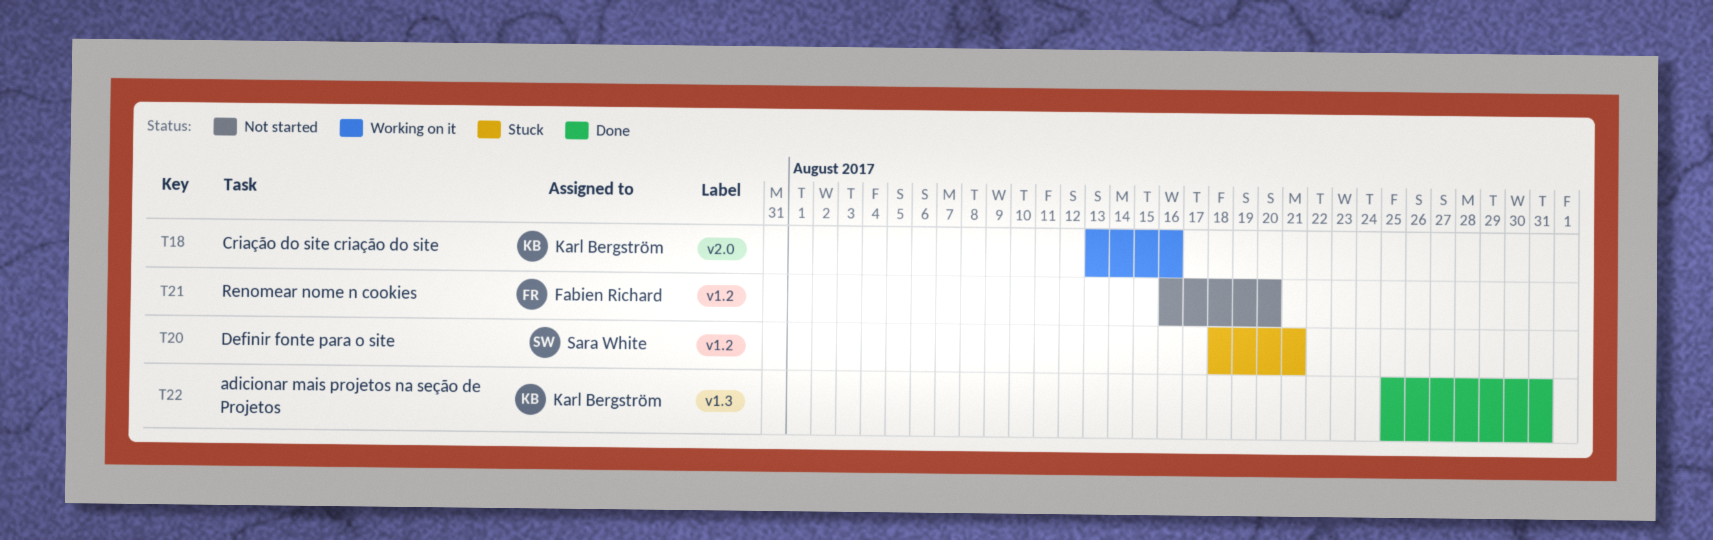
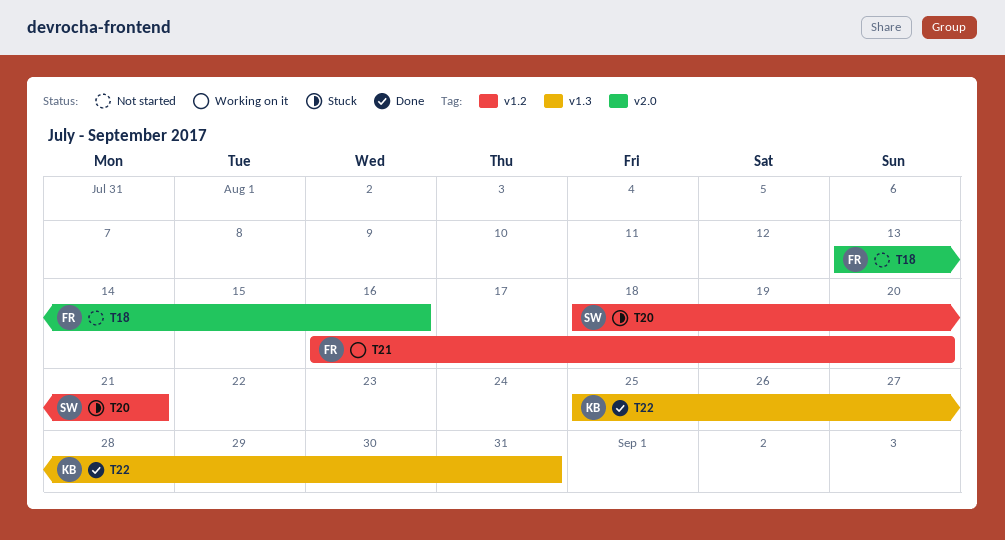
T18, status: Working on it -> Not started
T18, owner: Karl Bergström -> Fabien Richard
T21, status: Not started -> Working on it

